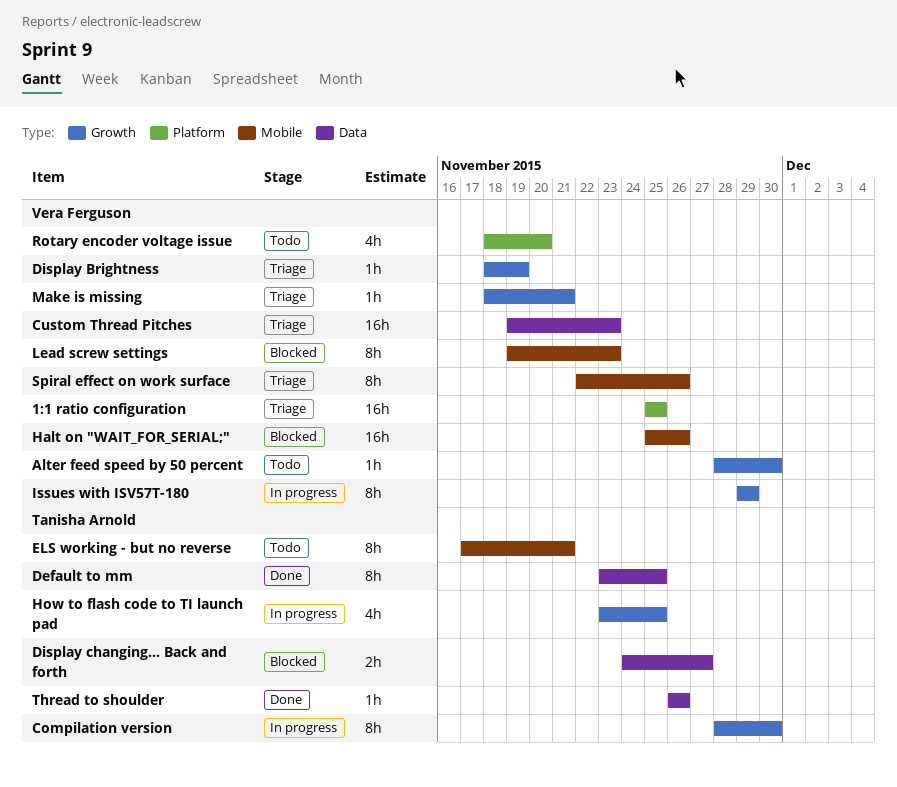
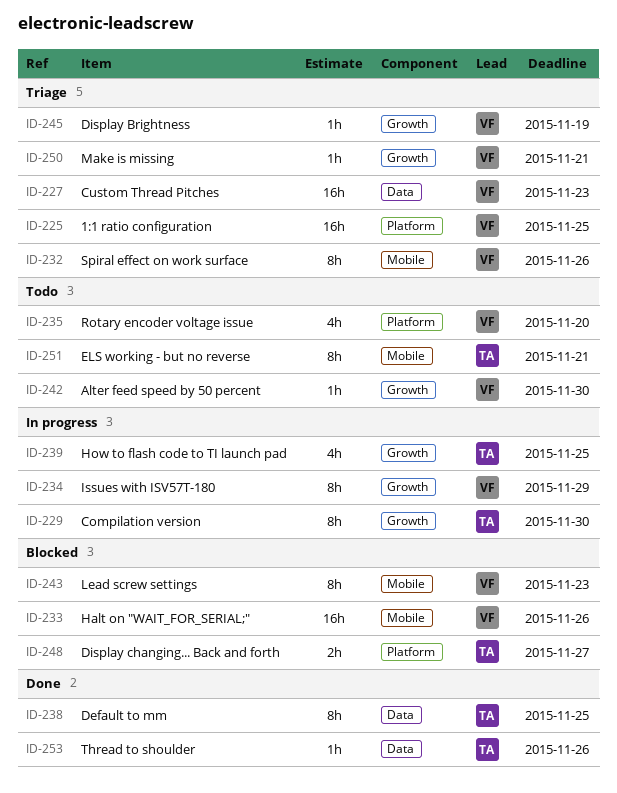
Display changing... Back and forth, label: Data -> Platform

